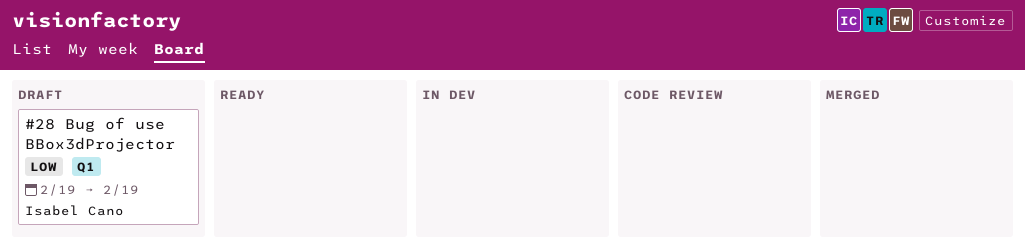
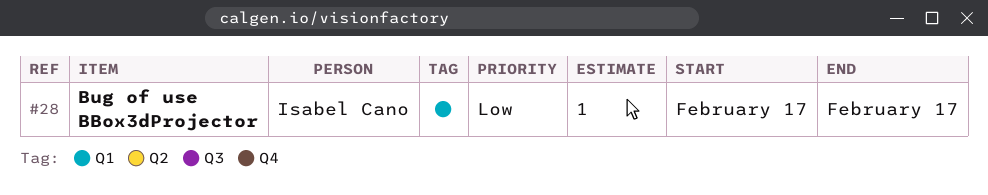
#28, start: Feb 19 -> Feb 17
#28, due: Feb 19 -> Feb 17

